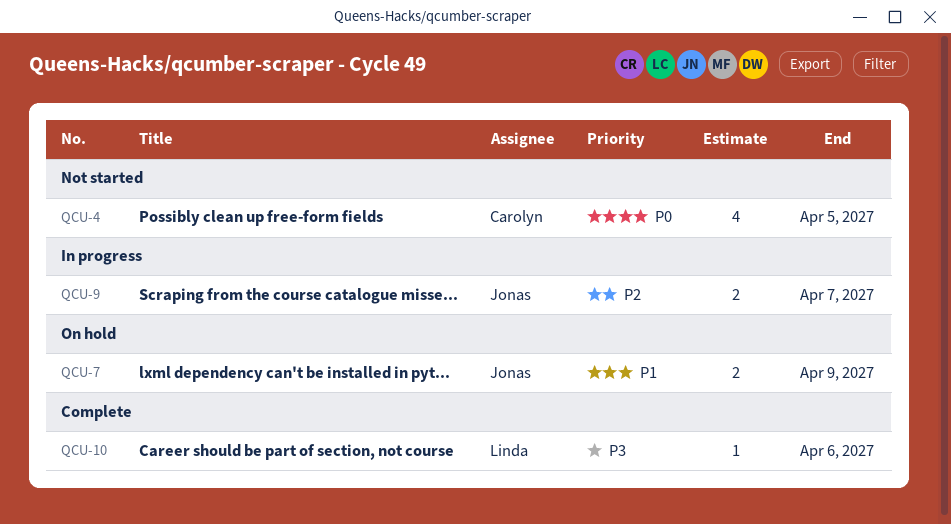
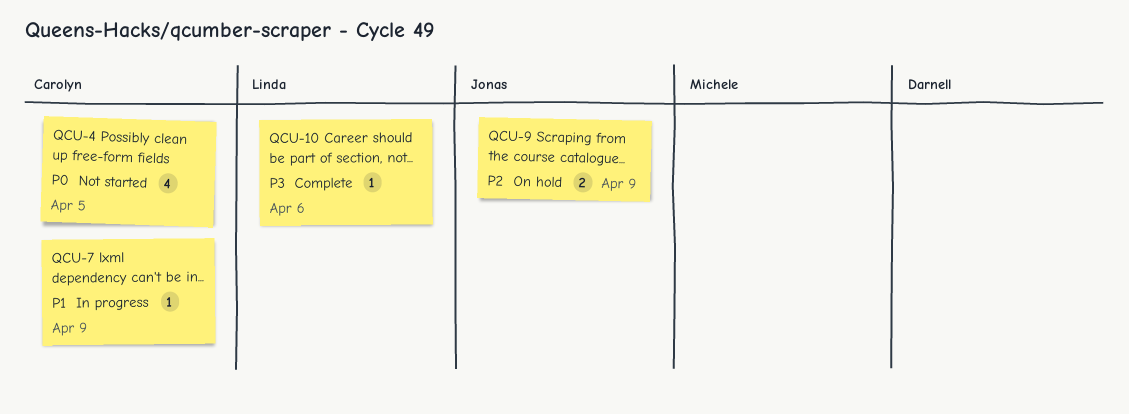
QCU-7, status: On hold -> In progress
QCU-7, owner: Jonas -> Carolyn
QCU-7, estimate: 2 -> 1
QCU-9, status: In progress -> On hold
QCU-9, due: Apr 7 -> Apr 9

